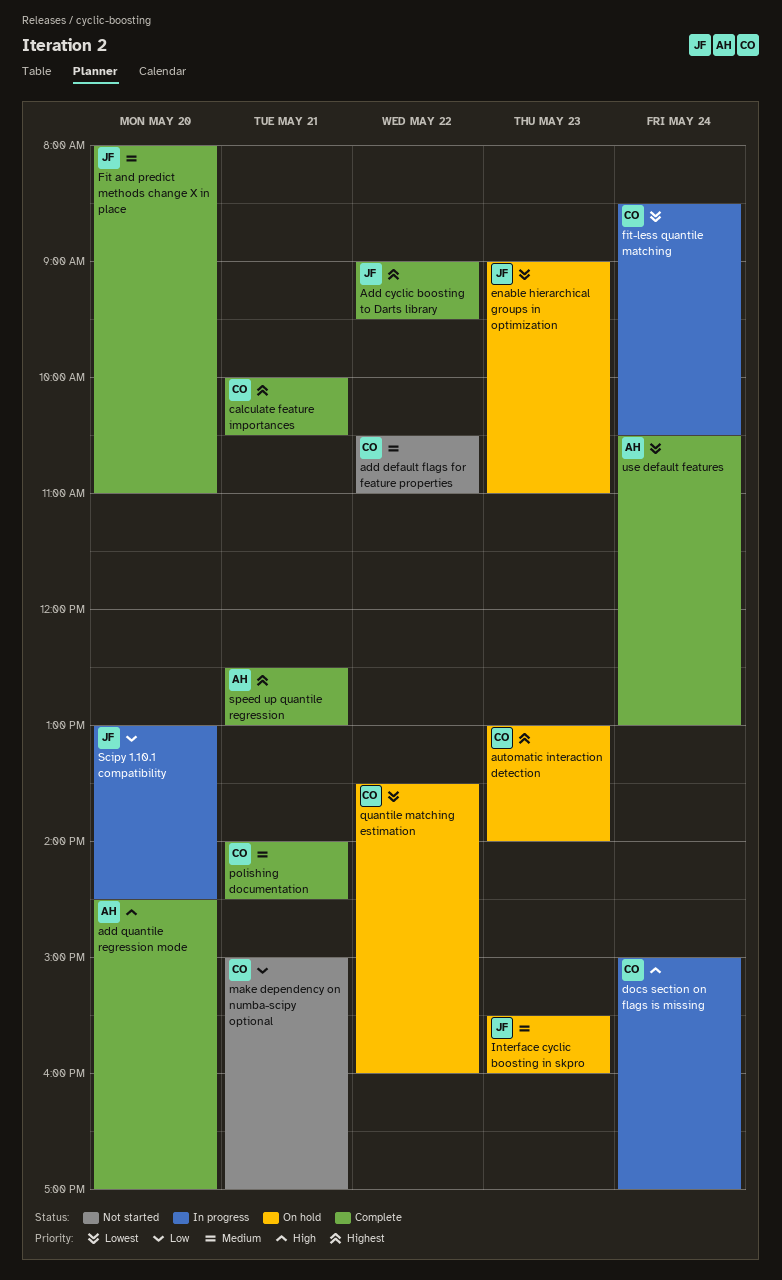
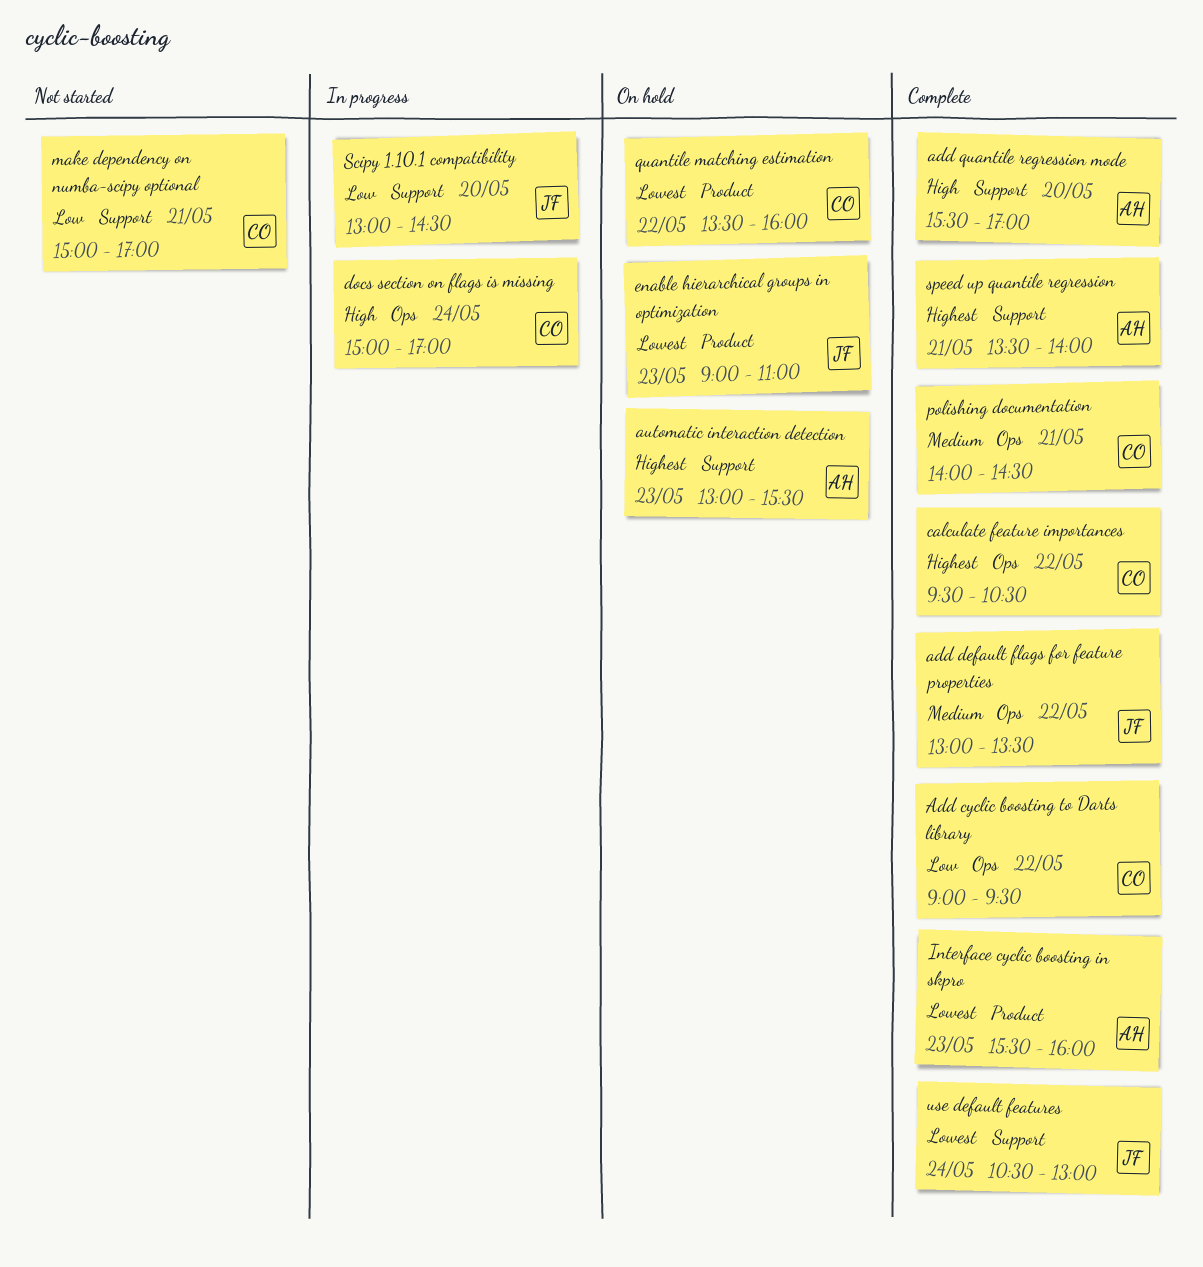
Add cyclic boosting to Darts library, owner: JF -> CO
Add cyclic boosting to Darts library, priority: Highest -> Low
add default flags for feature properties, status: Not started -> Complete
add default flags for feature properties, owner: CO -> JF
add default flags for feature properties, begins: 10:30 -> 13:00
add default flags for feature properties, ends: 11:00 -> 13:30
add quantile regression mode, begins: 14:30 -> 15:30
automatic interaction detection, owner: CO -> AH
automatic interaction detection, ends: 14:00 -> 15:30
calculate feature importances, day: May 21 -> May 22
calculate feature importances, begins: 10:00 -> 09:30
Fit and predict methods change X in place: present -> none
fit-less quantile matching: present -> none
Interface cyclic boosting in skpro, status: On hold -> Complete
Interface cyclic boosting in skpro, owner: JF -> AH
Interface cyclic boosting in skpro, priority: Medium -> Lowest
speed up quantile regression, begins: 12:30 -> 13:30
speed up quantile regression, ends: 13:00 -> 14:00
use default features, owner: AH -> JF

